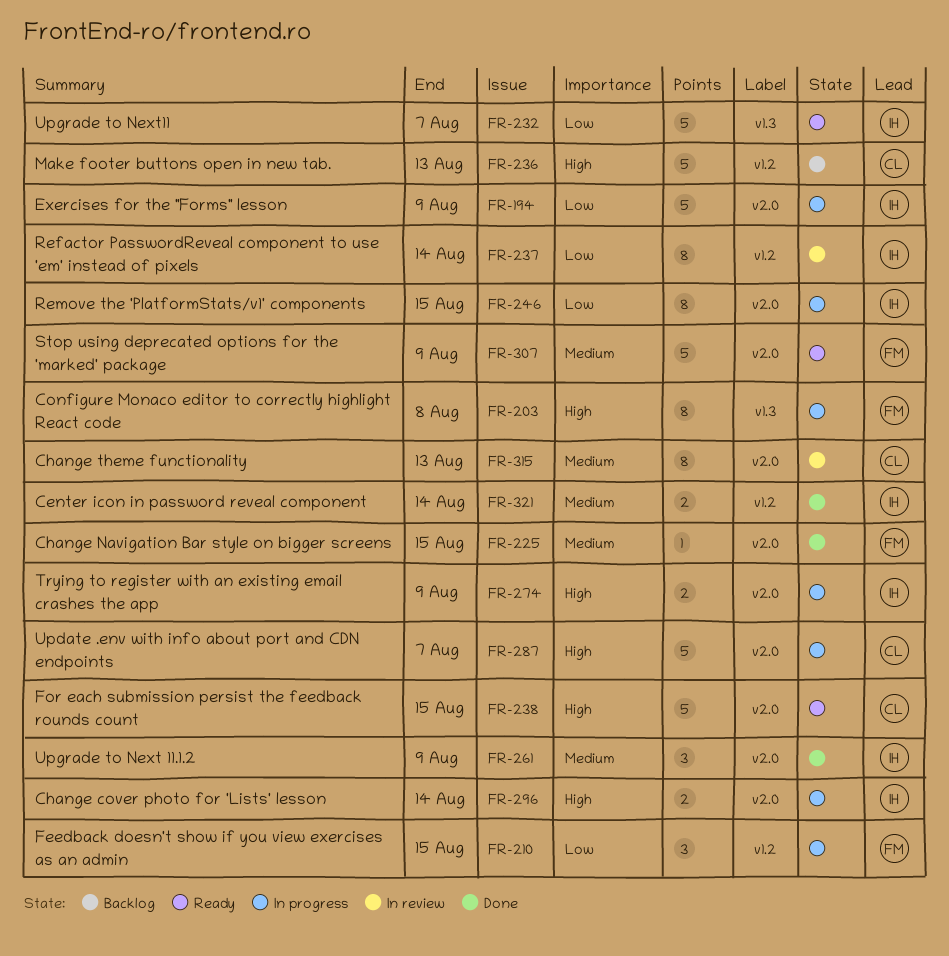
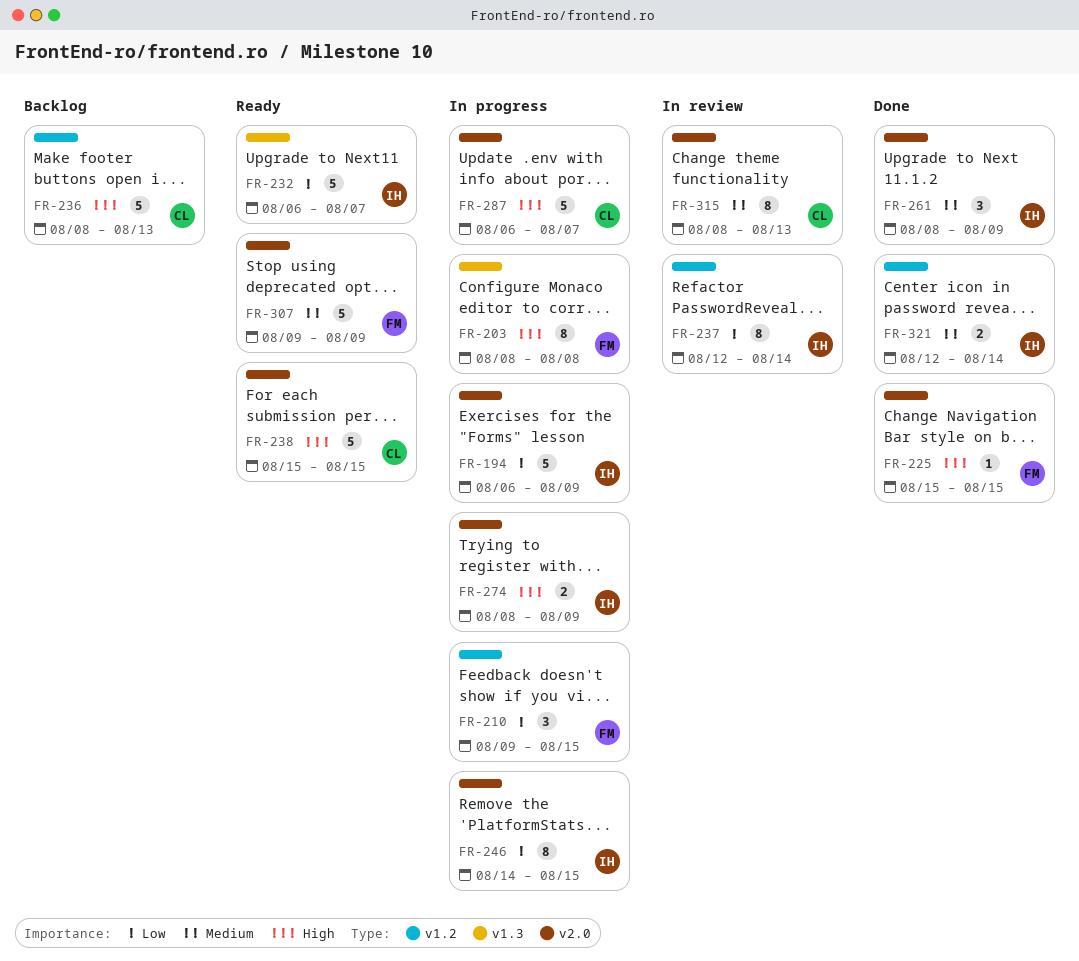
FR-225, priority: Medium -> High
FR-296: present -> none

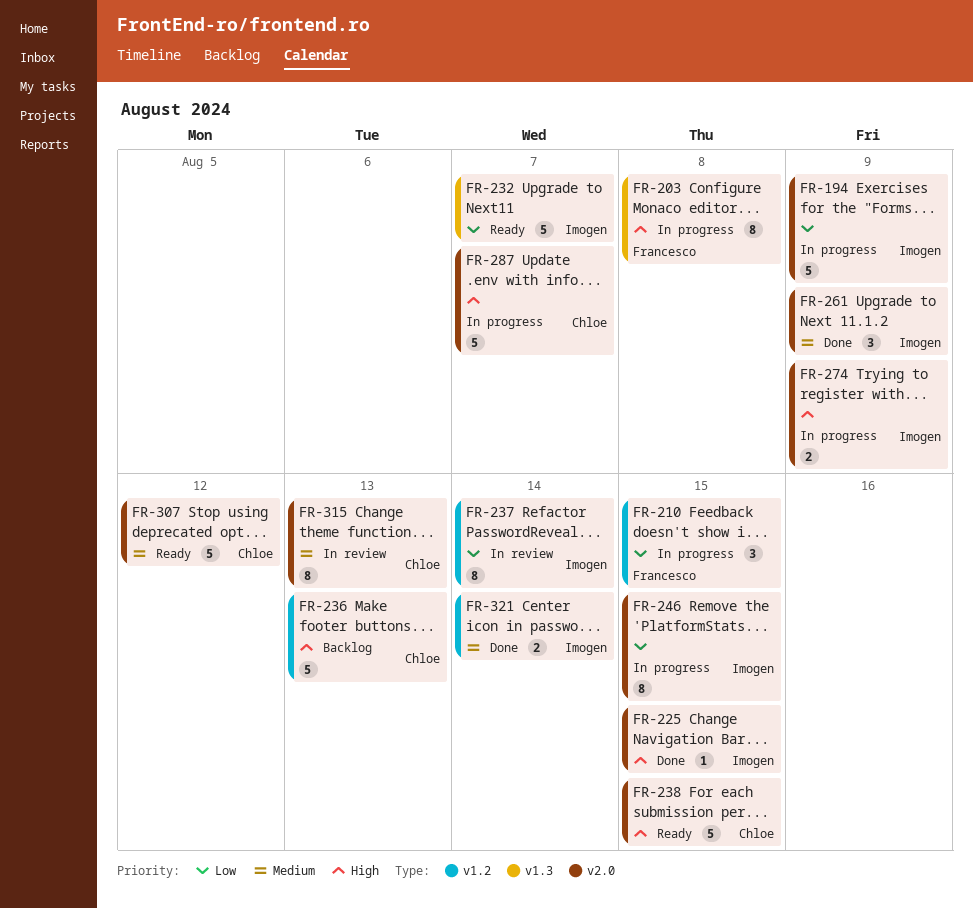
FR-225, owner: Francesco -> Imogen
FR-307, owner: Francesco -> Chloe
FR-307, due: Aug 9 -> Aug 12

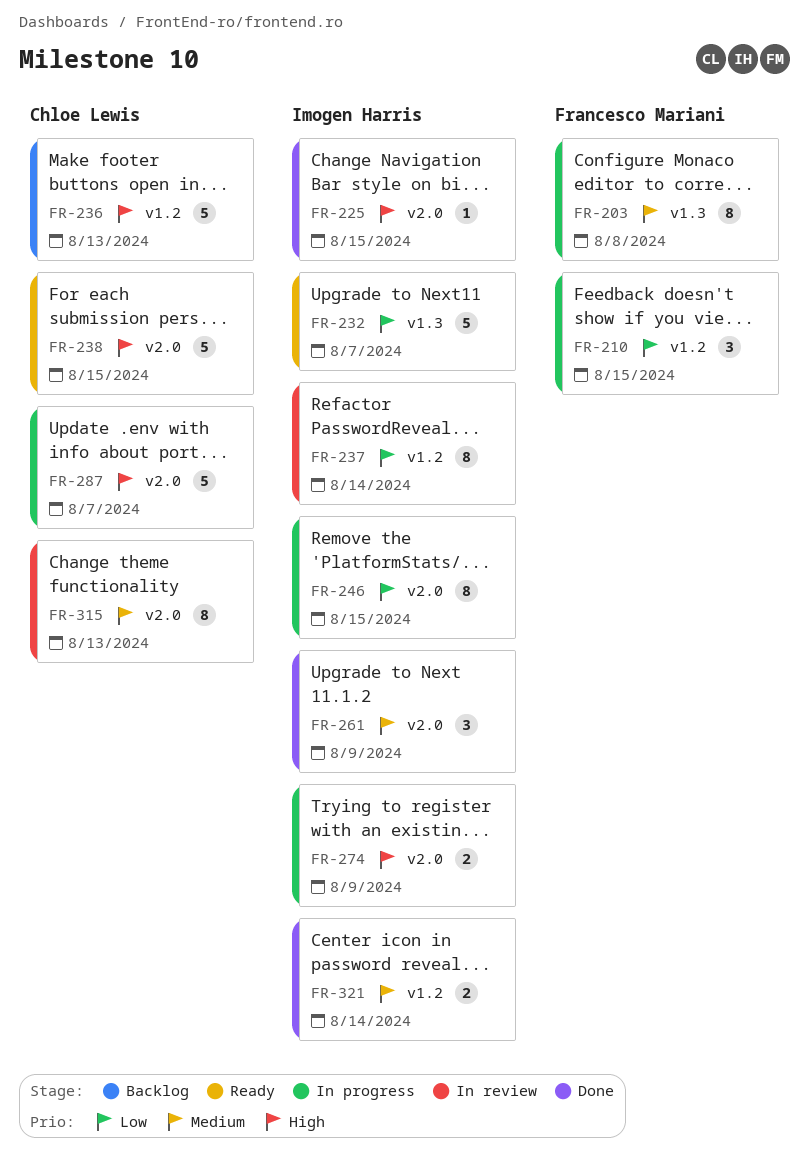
FR-194: present -> none
FR-203, priority: High -> Medium
FR-307: present -> none

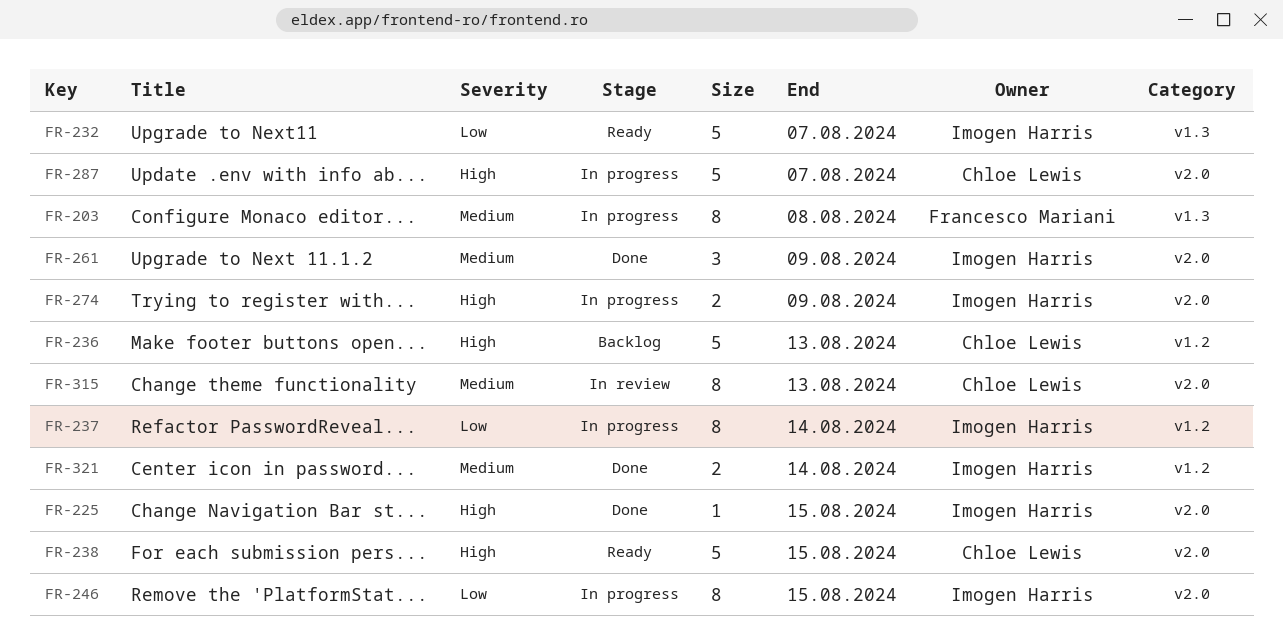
FR-210: present -> none
FR-237, status: In review -> In progress

